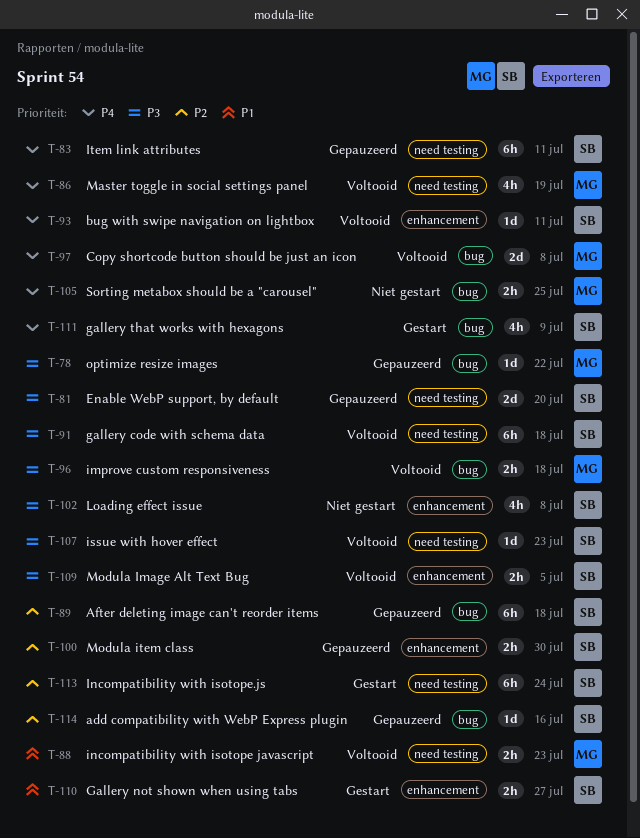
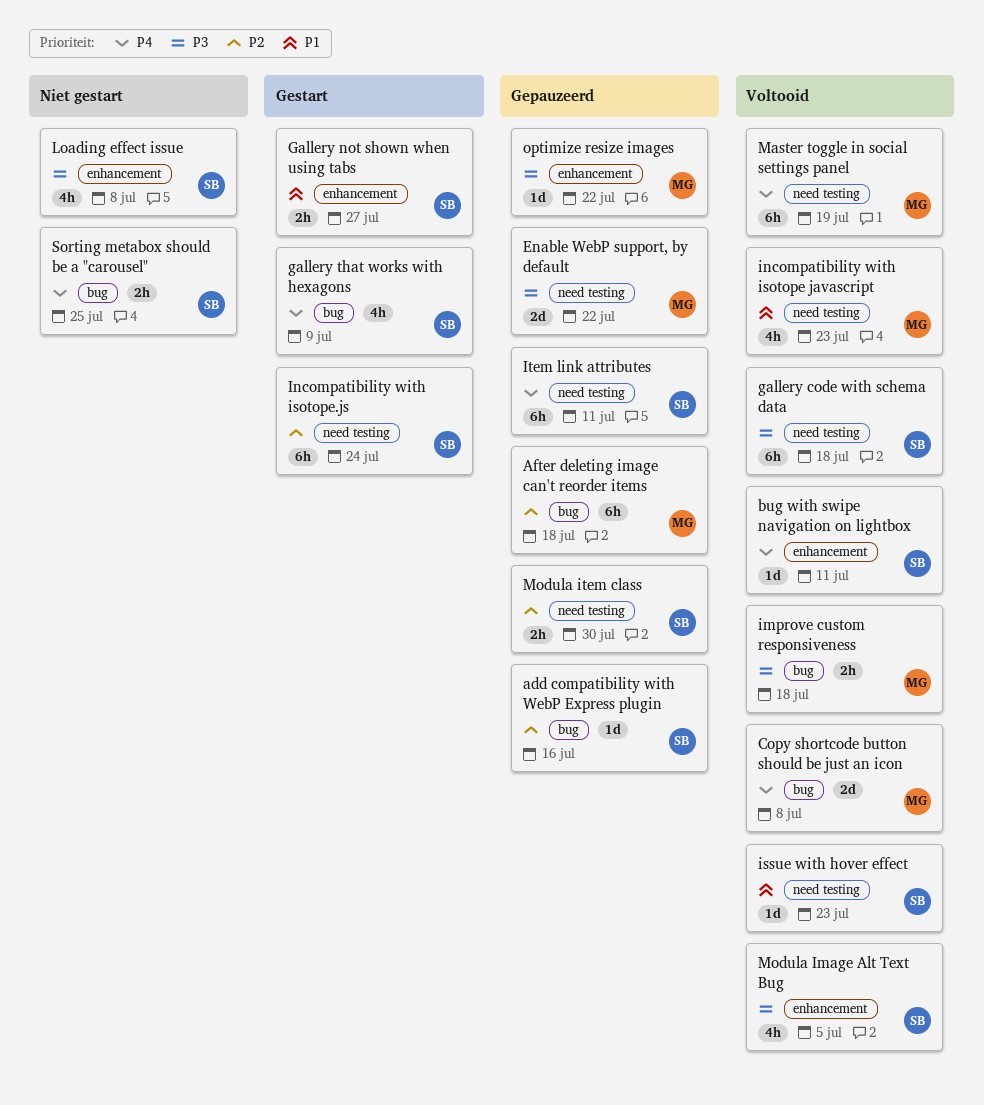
After deleting image can't reorder items, owner: SB -> MG
Enable WebP support, by default, owner: SB -> MG
Enable WebP support, by default, due: Jul 20 -> Jul 22
incompatibility with isotope javascript, estimate: 2h -> 4h
issue with hover effect, priority: P3 -> P1
Master toggle in social settings panel, estimate: 4h -> 6h
Modula Image Alt Text Bug, estimate: 2h -> 4h
Modula item class, label: enhancement -> need testing
optimize resize images, label: bug -> enhancement
Sorting metabox should be a "carousel", owner: MG -> SB

